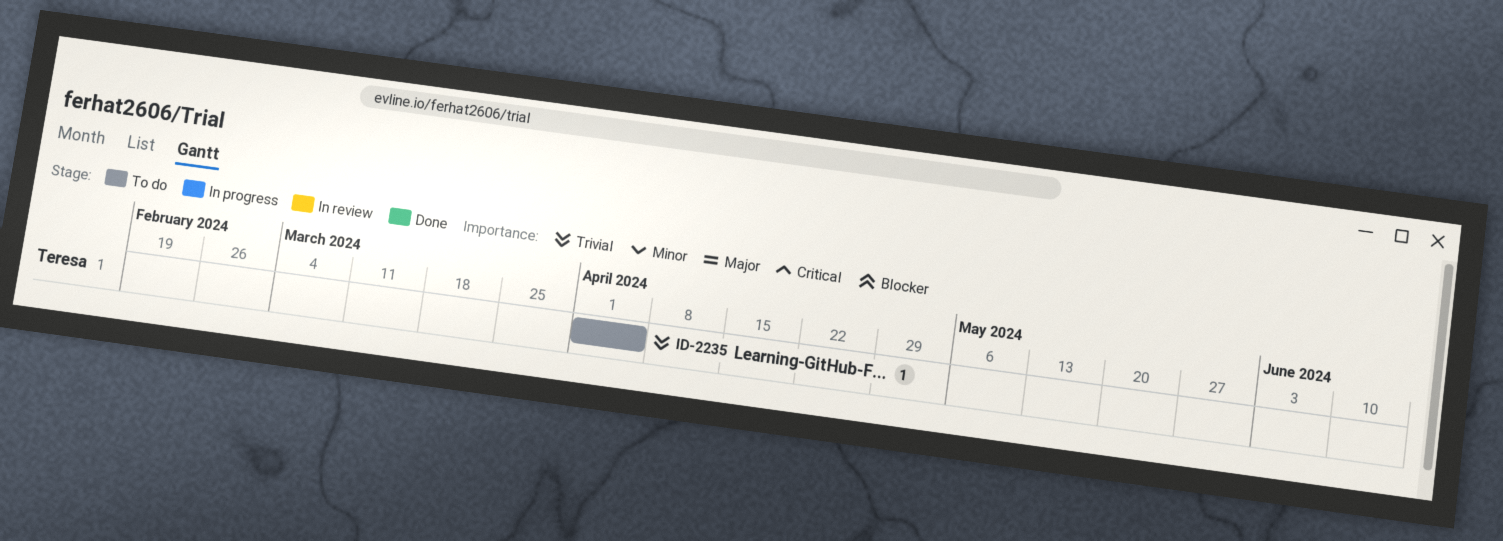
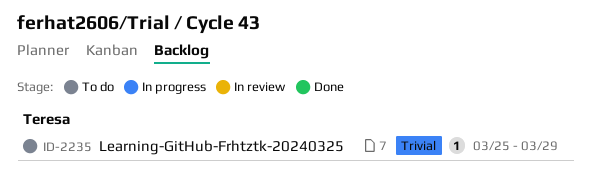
ID-2235, start: Apr 1 -> Mar 25
ID-2235, due: Apr 5 -> Mar 29

